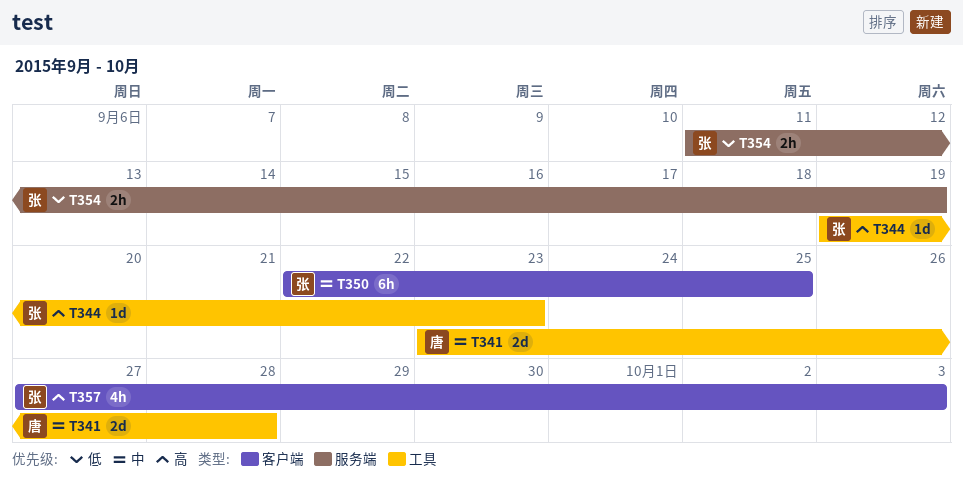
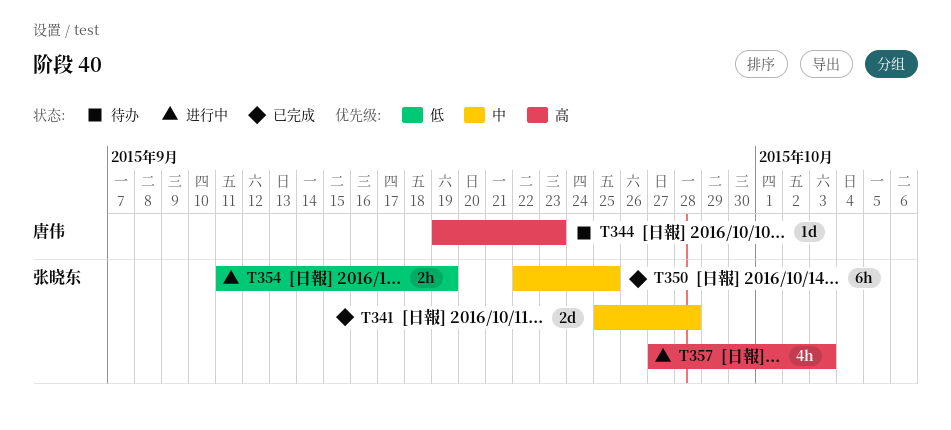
T341, owner: 唐伟 -> 张晓东
T341, start: Sep 23 -> Sep 25
T344, owner: 张晓东 -> 唐伟

